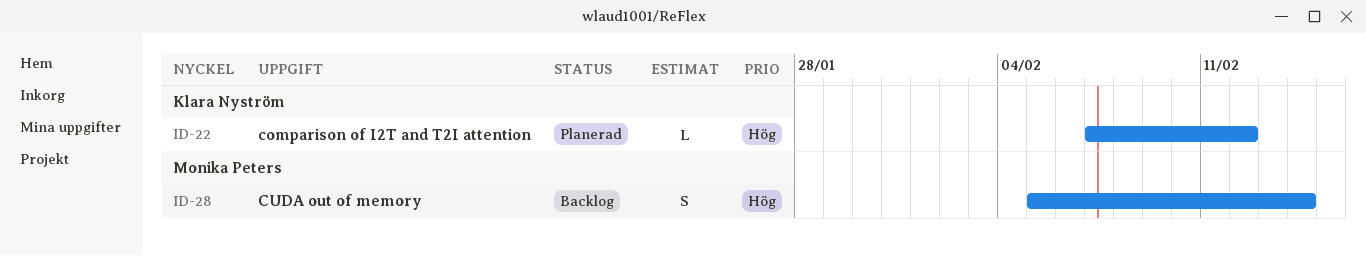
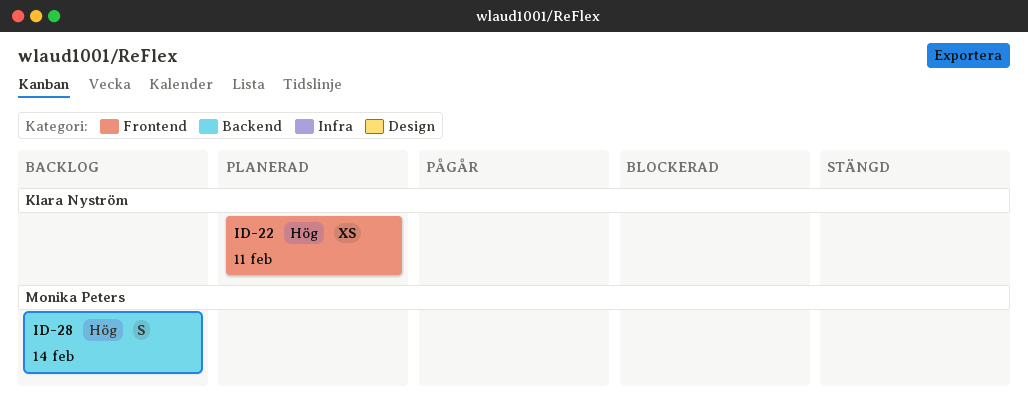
ID-22, estimate: L -> XS
ID-22, due: Feb 12 -> Feb 11

